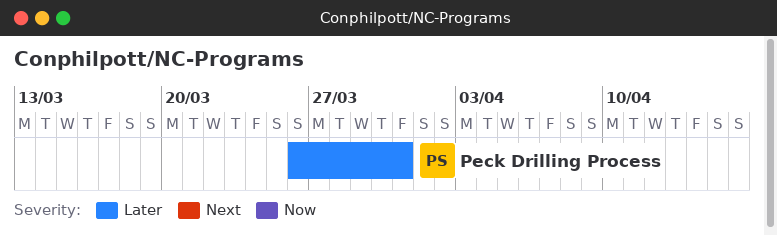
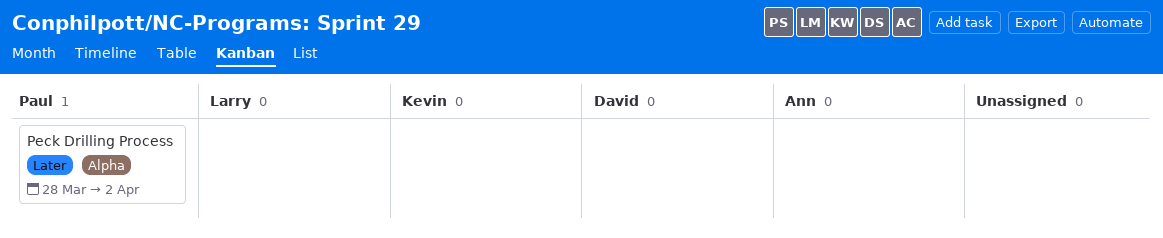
Peck Drilling Process, start: Mar 26 -> Mar 28
Peck Drilling Process, due: Mar 31 -> Apr 2

